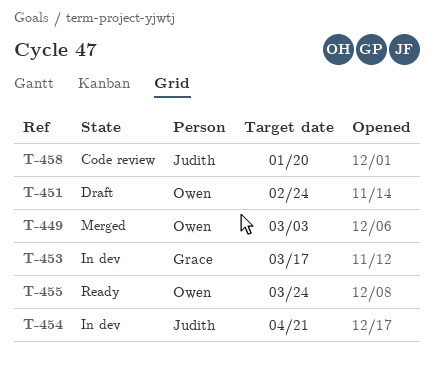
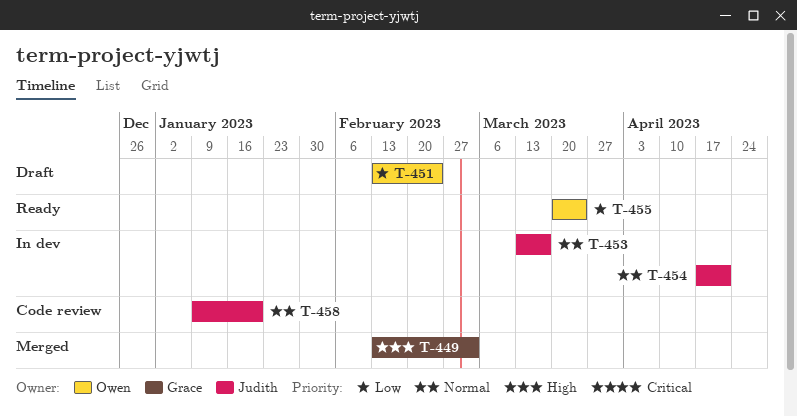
T-449, owner: Owen -> Grace
T-453, owner: Grace -> Judith

